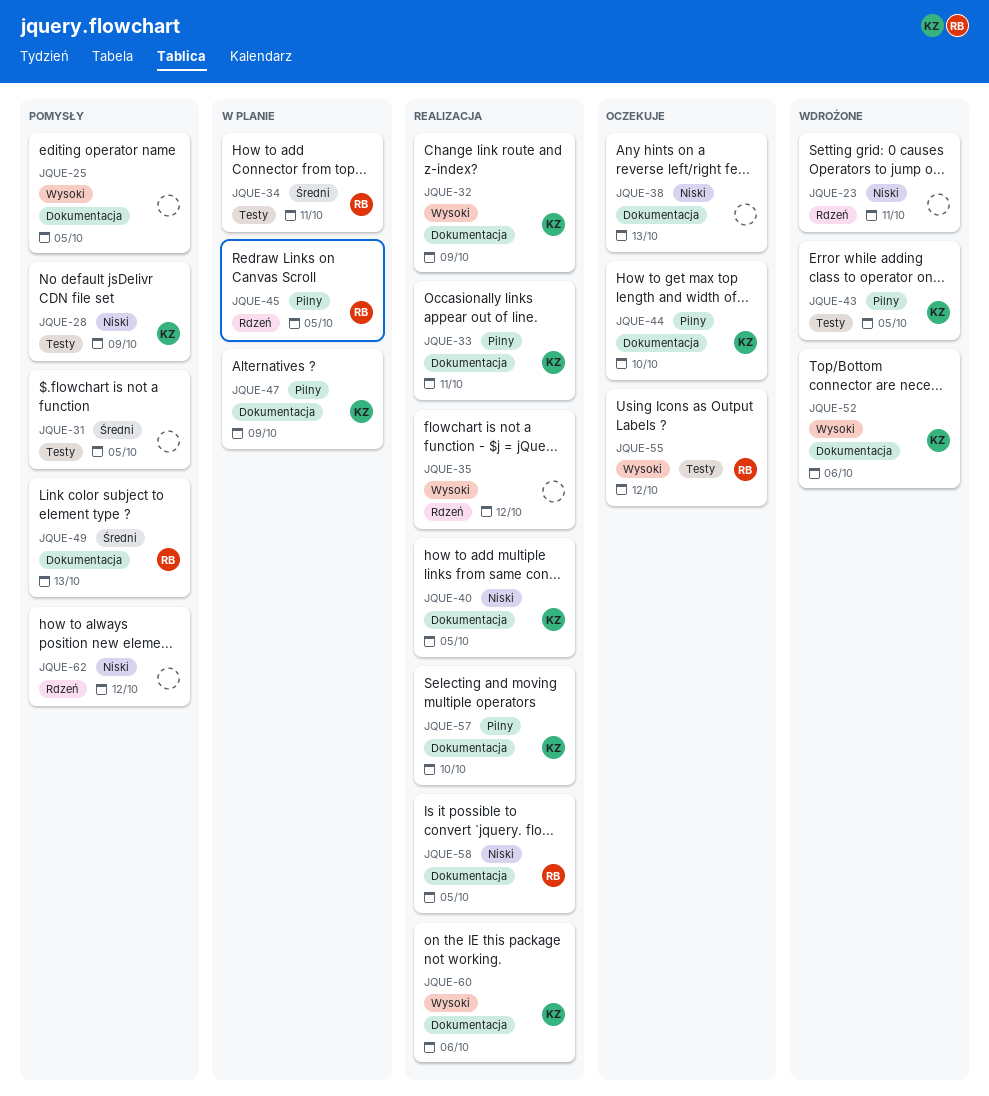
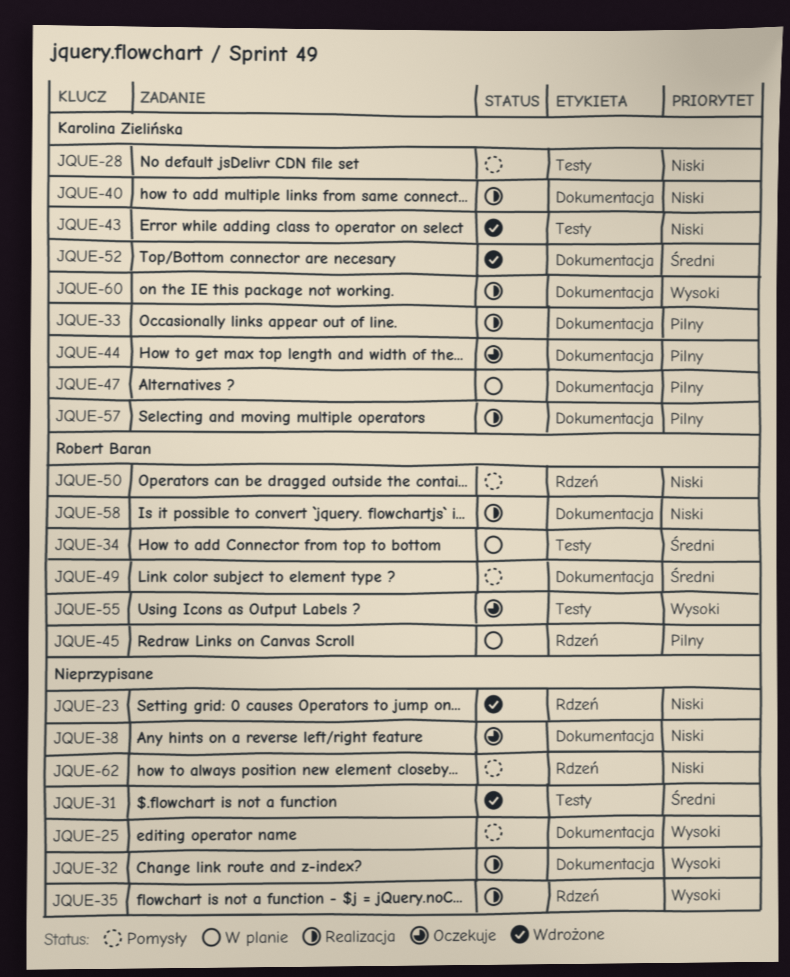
JQUE-31, status: Pomysły -> Wdrożone
JQUE-32, owner: Karolina Zielińska -> none
JQUE-43, priority: Pilny -> Niski
JQUE-50: none -> present
JQUE-52, priority: Wysoki -> Średni

